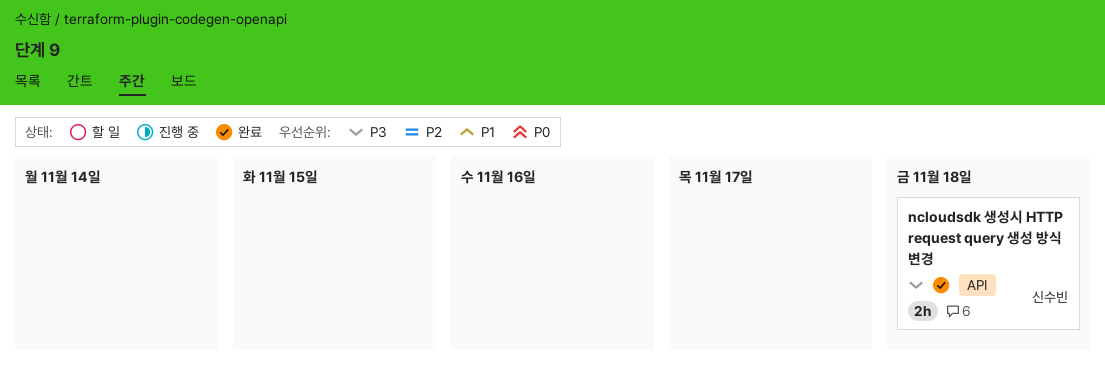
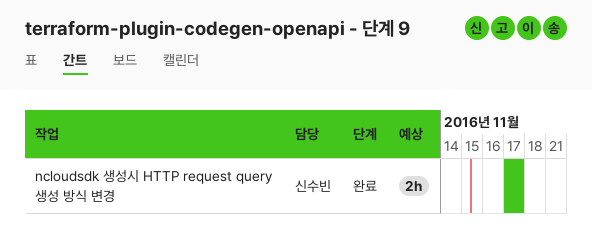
ncloudsdk 생성시 HTTP request query 생성 방식 변경, due: Nov 18 -> Nov 17

